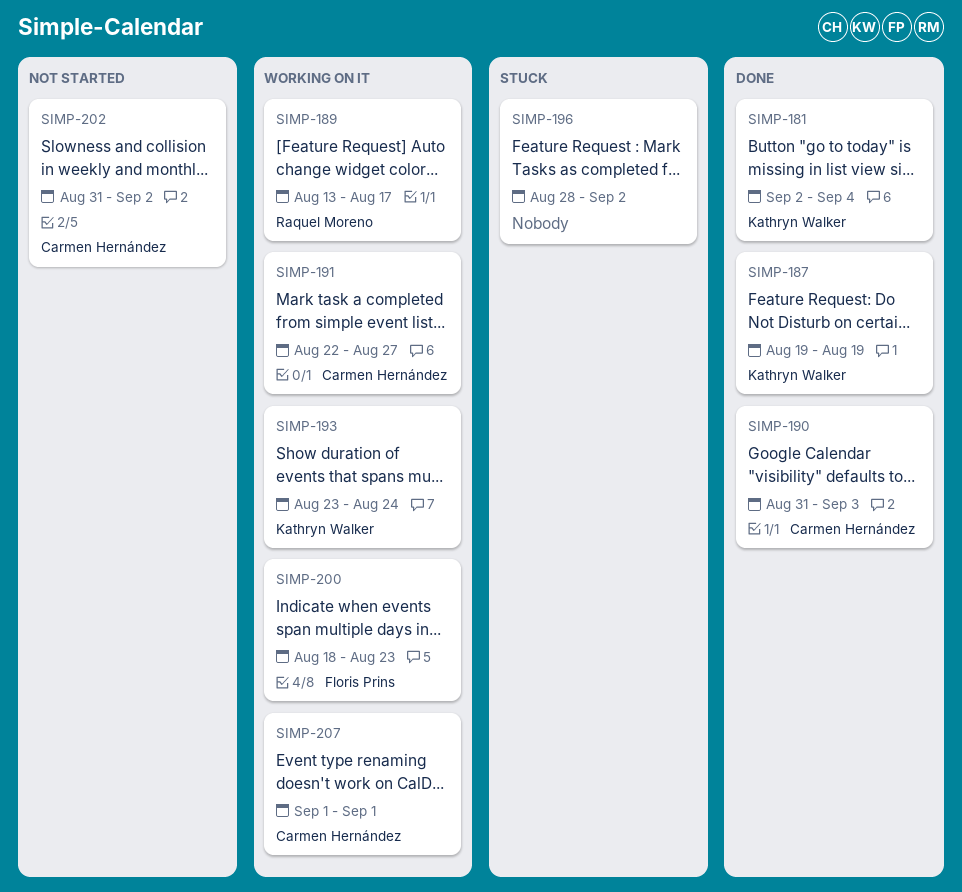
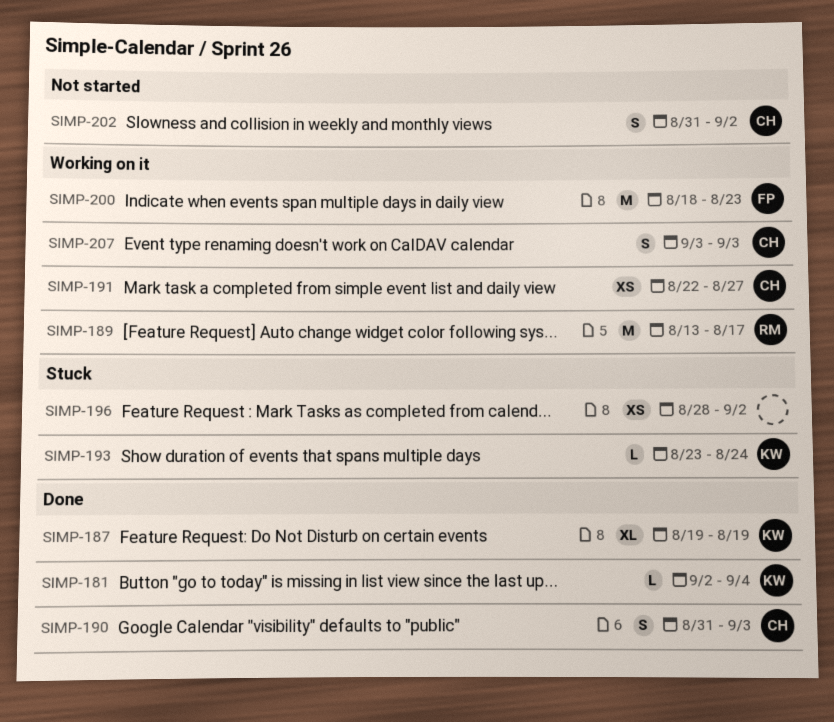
SIMP-193, status: Working on it -> Stuck
SIMP-207, start: Sep 1 -> Sep 3
SIMP-207, due: Sep 1 -> Sep 3

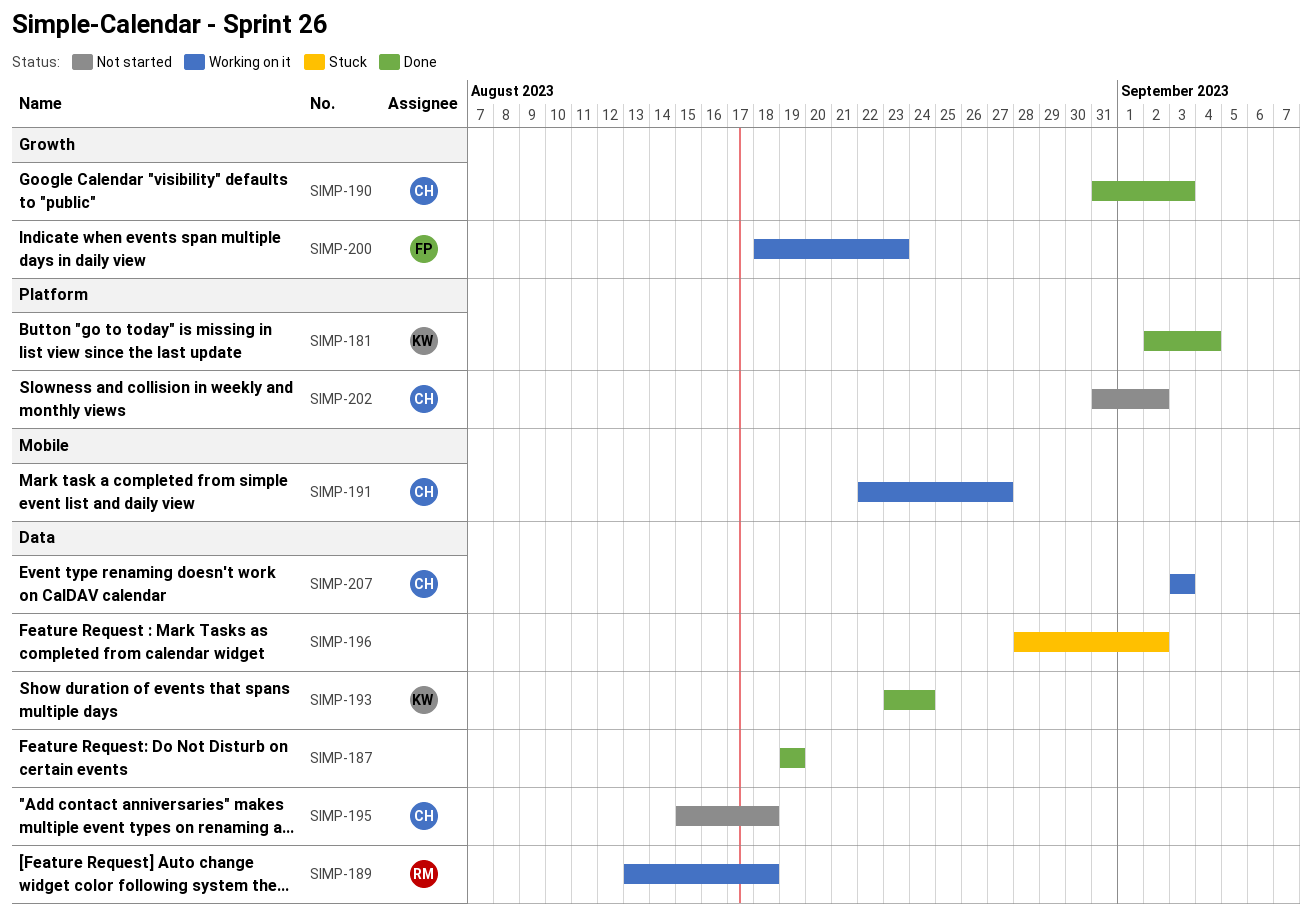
SIMP-187, owner: KW -> none
SIMP-189, due: Aug 17 -> Aug 18
SIMP-193, status: Stuck -> Done
SIMP-195: none -> present

